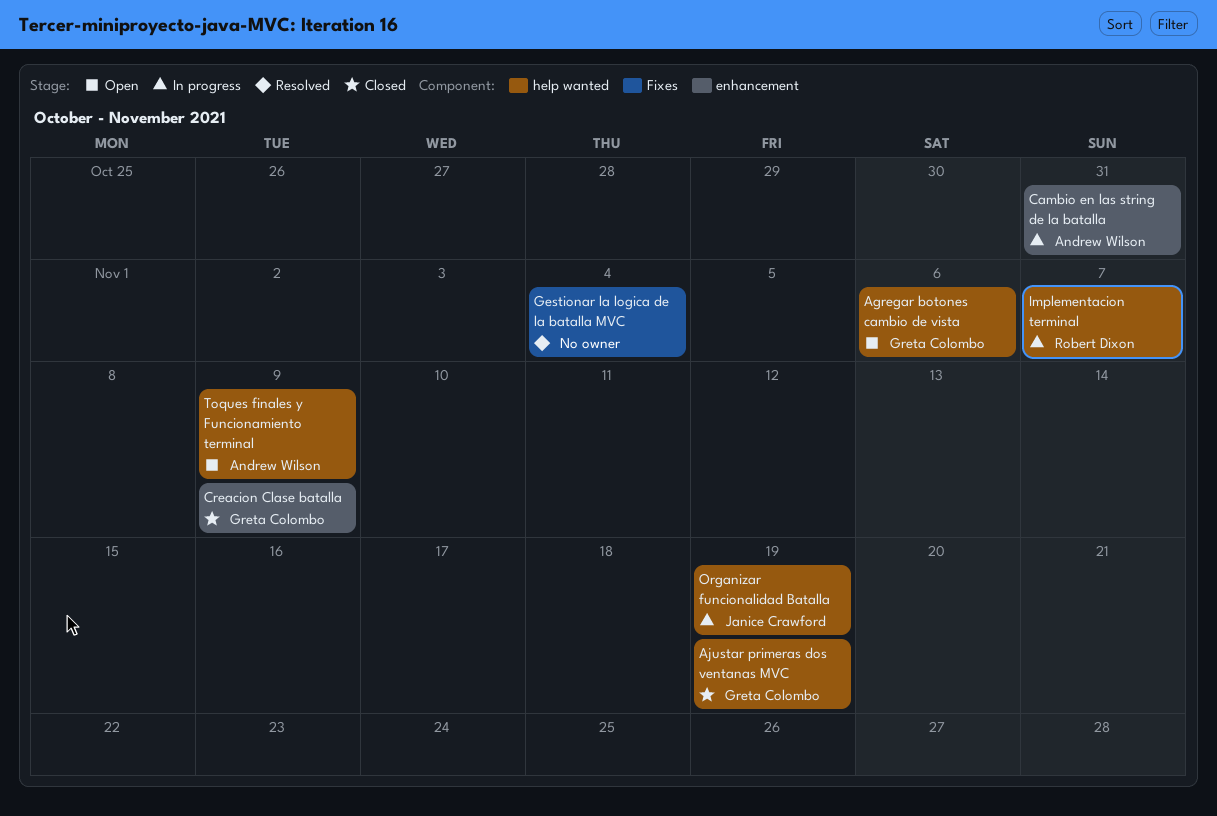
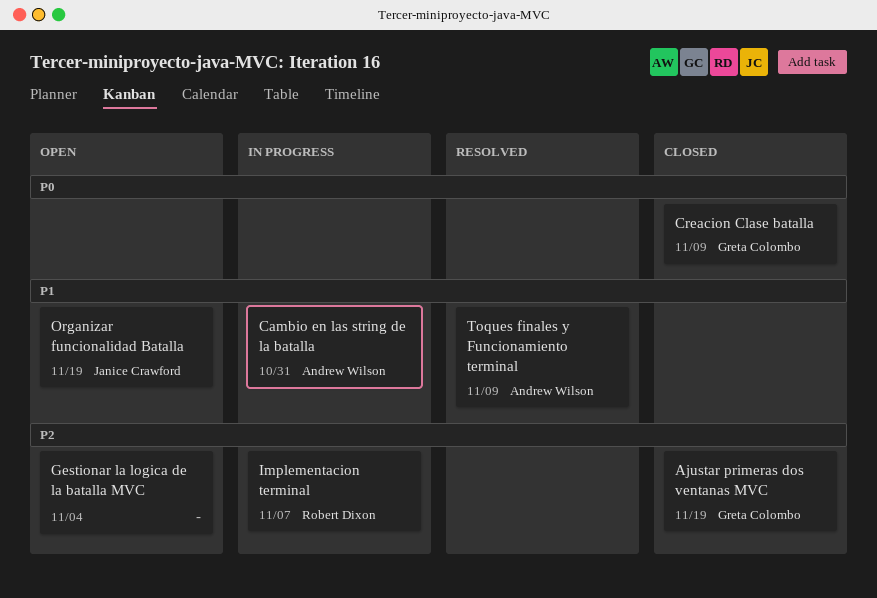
Agregar botones cambio de vista: present -> none
Gestionar la logica de la batalla MVC, status: Resolved -> Open
Organizar funcionalidad Batalla, status: In progress -> Open
Toques finales y Funcionamiento terminal, status: Open -> Resolved

